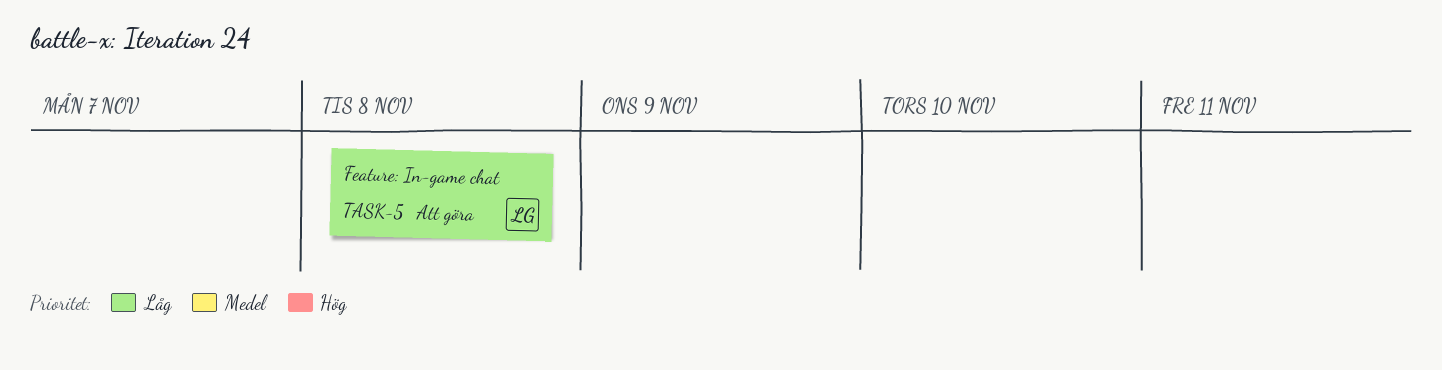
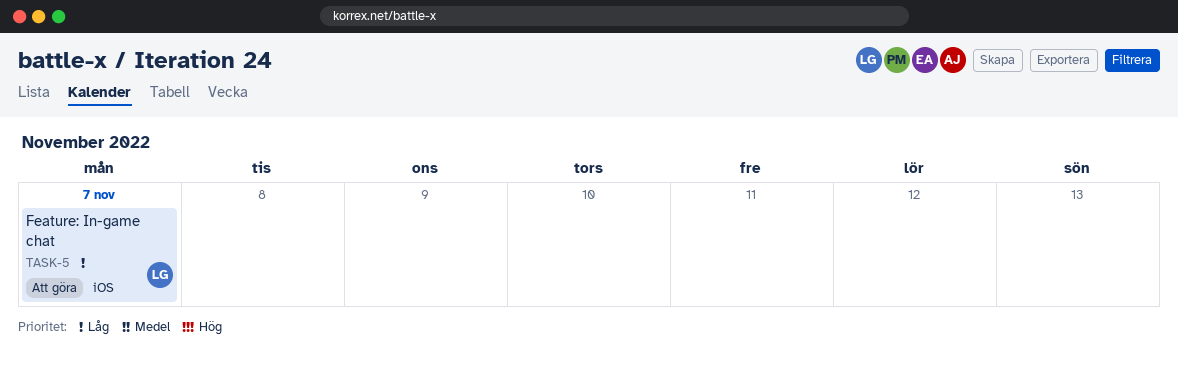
TASK-5, due: Nov 8 -> Nov 7

